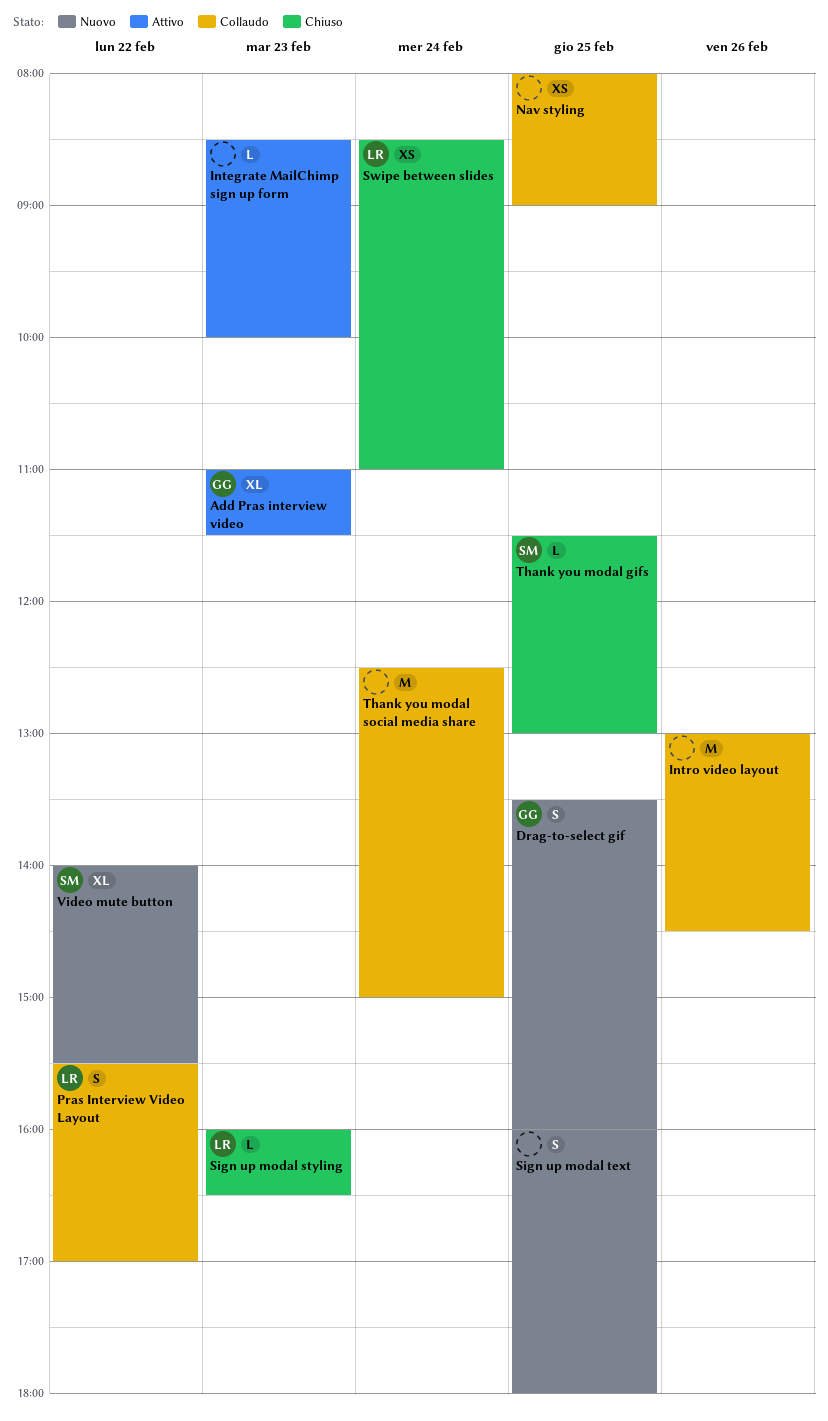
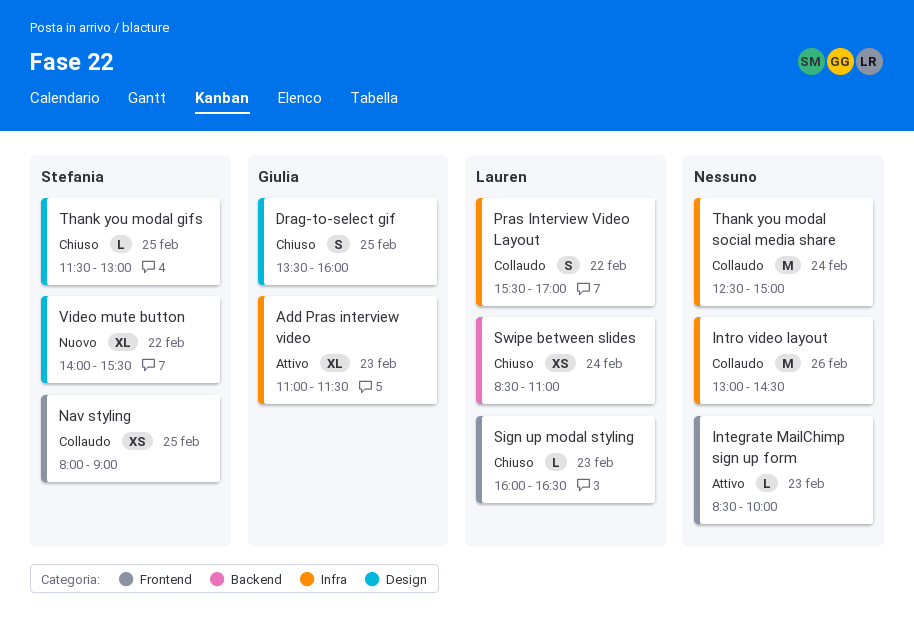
Drag-to-select gif, status: Nuovo -> Chiuso
Nav styling, owner: none -> Stefania
Sign up modal text: present -> none

